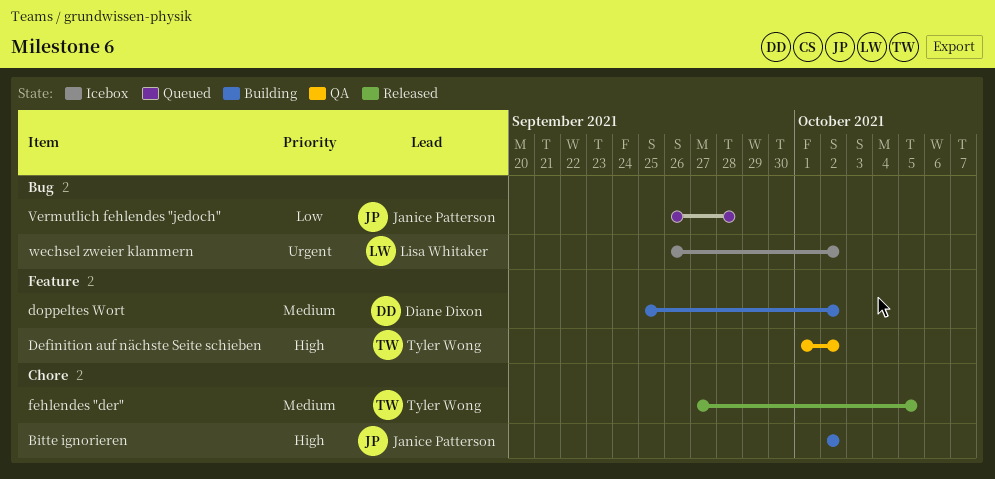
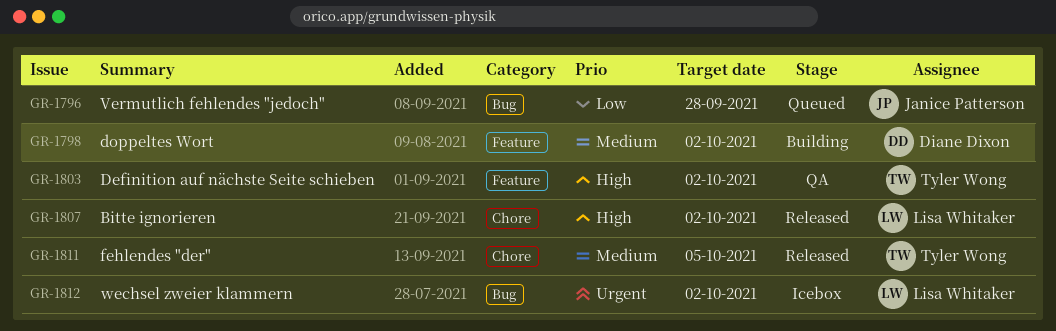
Bitte ignorieren, status: Building -> Released
Bitte ignorieren, owner: Janice Patterson -> Lisa Whitaker

